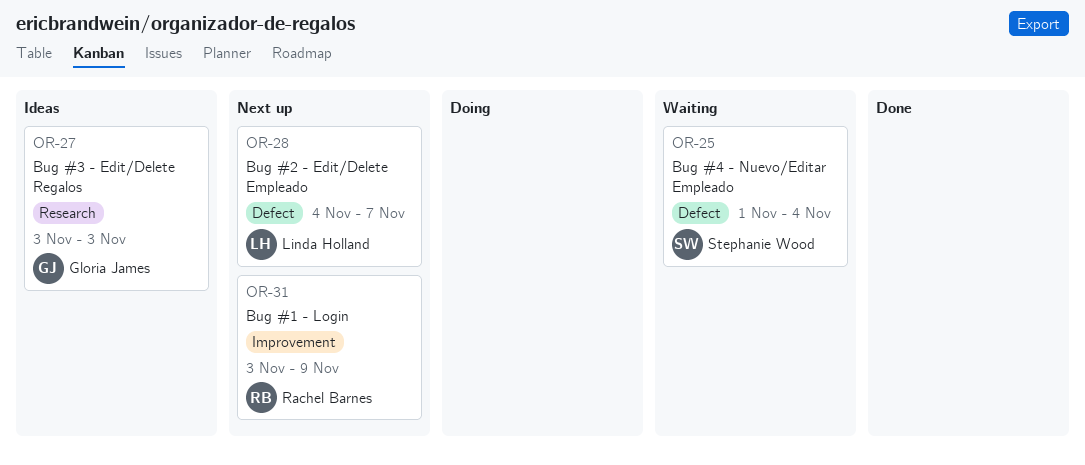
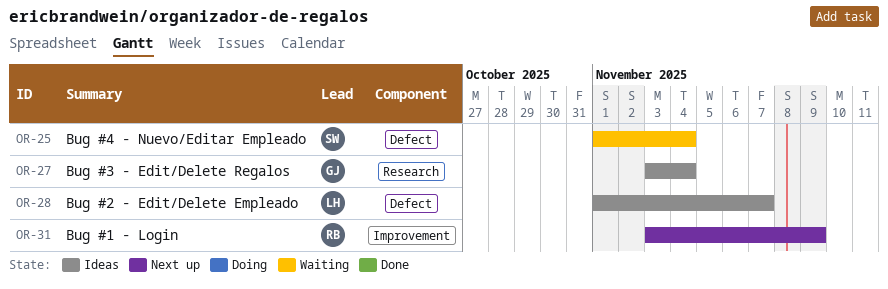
OR-27, due: Nov 3 -> Nov 4
OR-28, status: Next up -> Ideas
OR-28, start: Nov 4 -> Nov 1

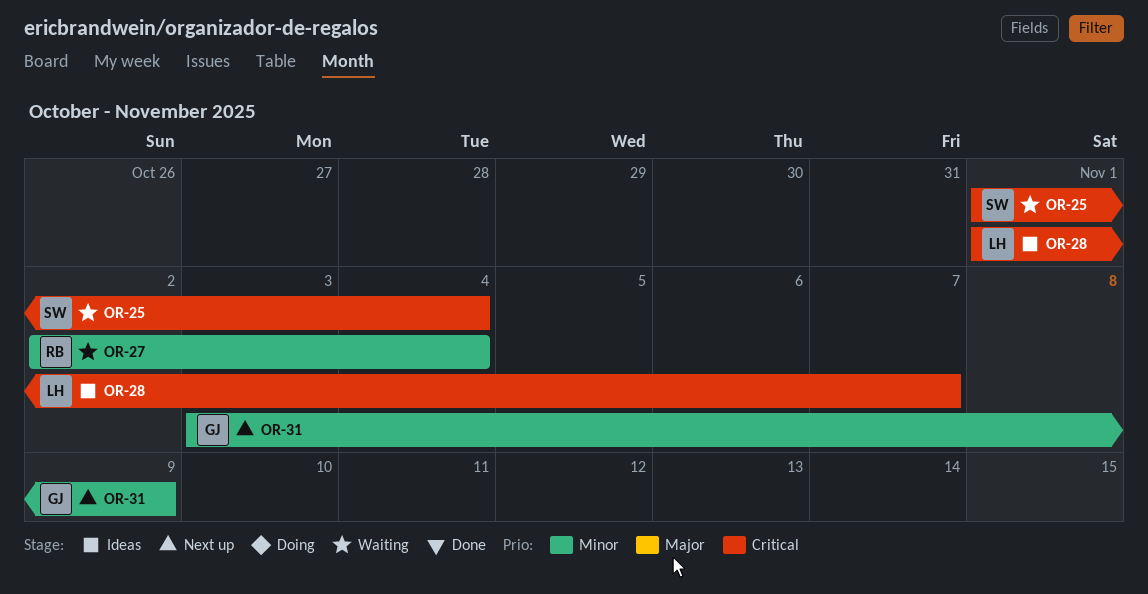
OR-27, status: Ideas -> Waiting
OR-27, owner: GJ -> RB
OR-27, start: Nov 3 -> Nov 2
OR-31, owner: RB -> GJ

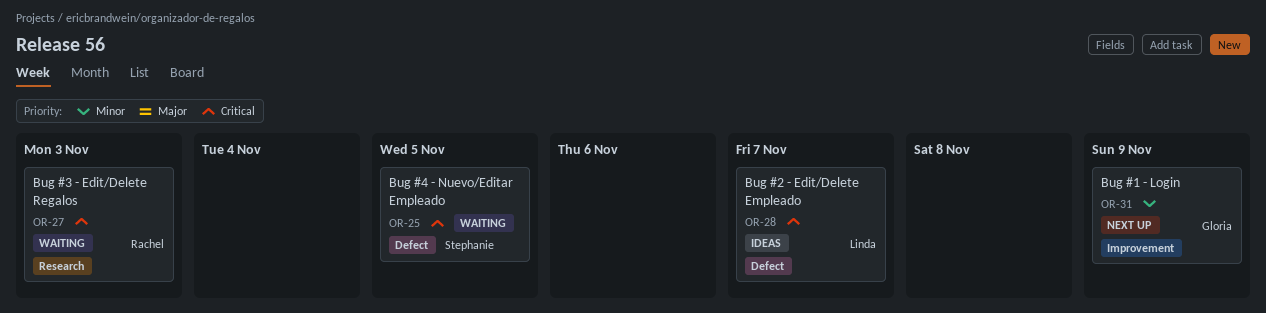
OR-25, due: Nov 4 -> Nov 5
OR-27, priority: Minor -> Critical
OR-27, due: Nov 4 -> Nov 3

